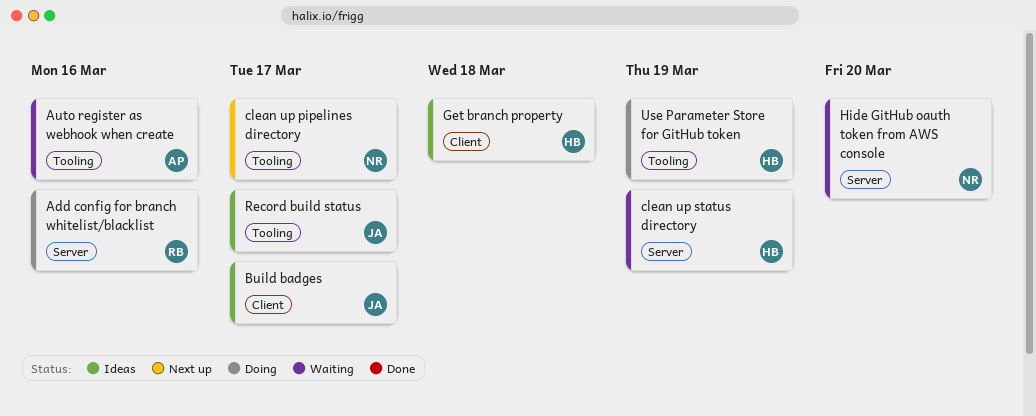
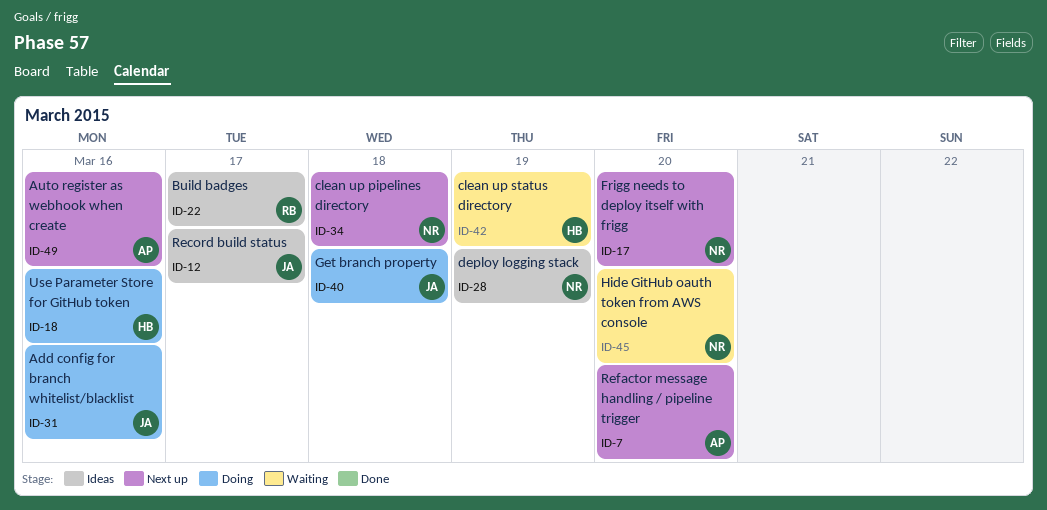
Add config for branch whitelist/blacklist, owner: RB -> JA
Auto register as webhook when create, status: Waiting -> Next up
Build badges, owner: JA -> RB
clean up pipelines directory, due: Mar 17 -> Mar 18
deploy logging stack: none -> present
Frigg needs to deploy itself with frigg: none -> present
Get branch property, status: Ideas -> Doing
Get branch property, owner: HB -> JA
Refactor message handling / pipeline trigger: none -> present
Use Parameter Store for GitHub token, due: Mar 19 -> Mar 16

